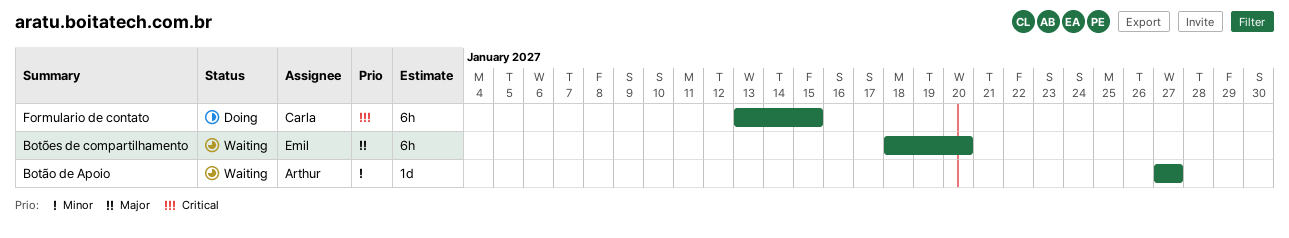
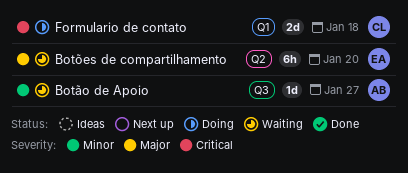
Formulario de contato, estimate: 6h -> 2d
Formulario de contato, due: Jan 15 -> Jan 18

